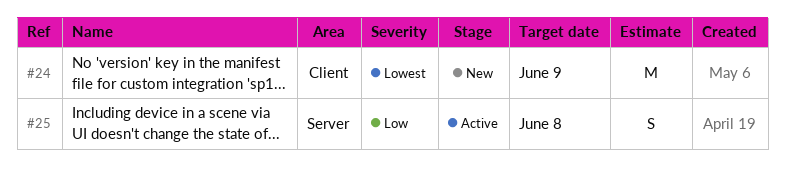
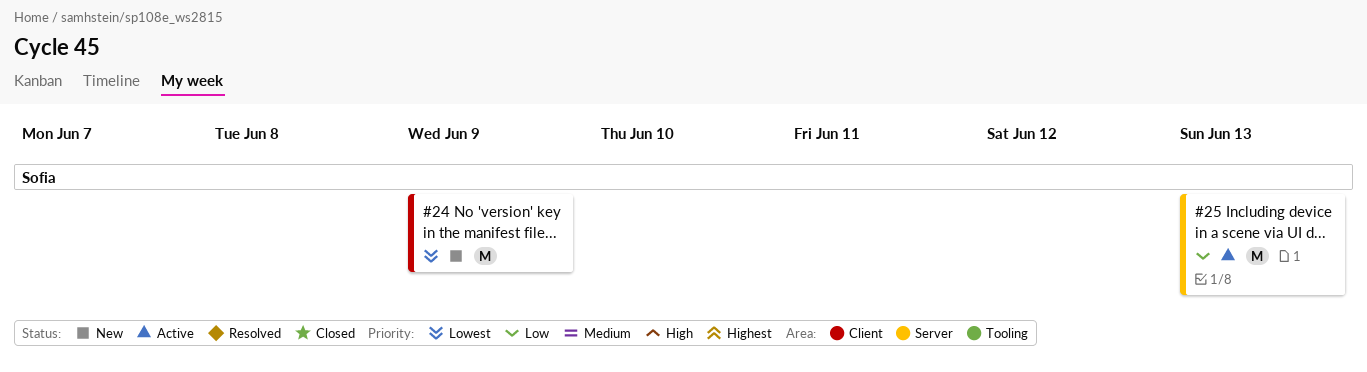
#25, estimate: S -> M
#25, due: Jun 8 -> Jun 13

